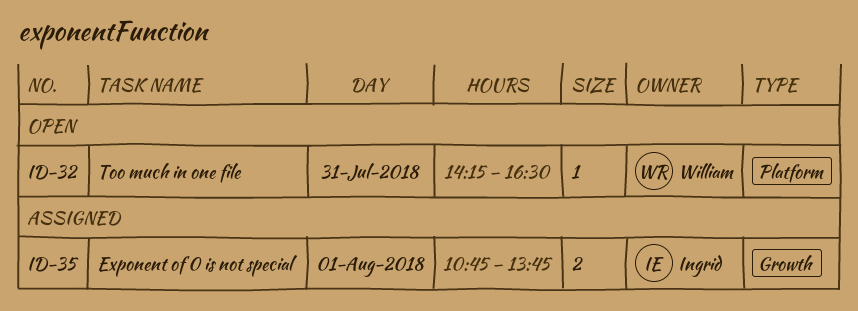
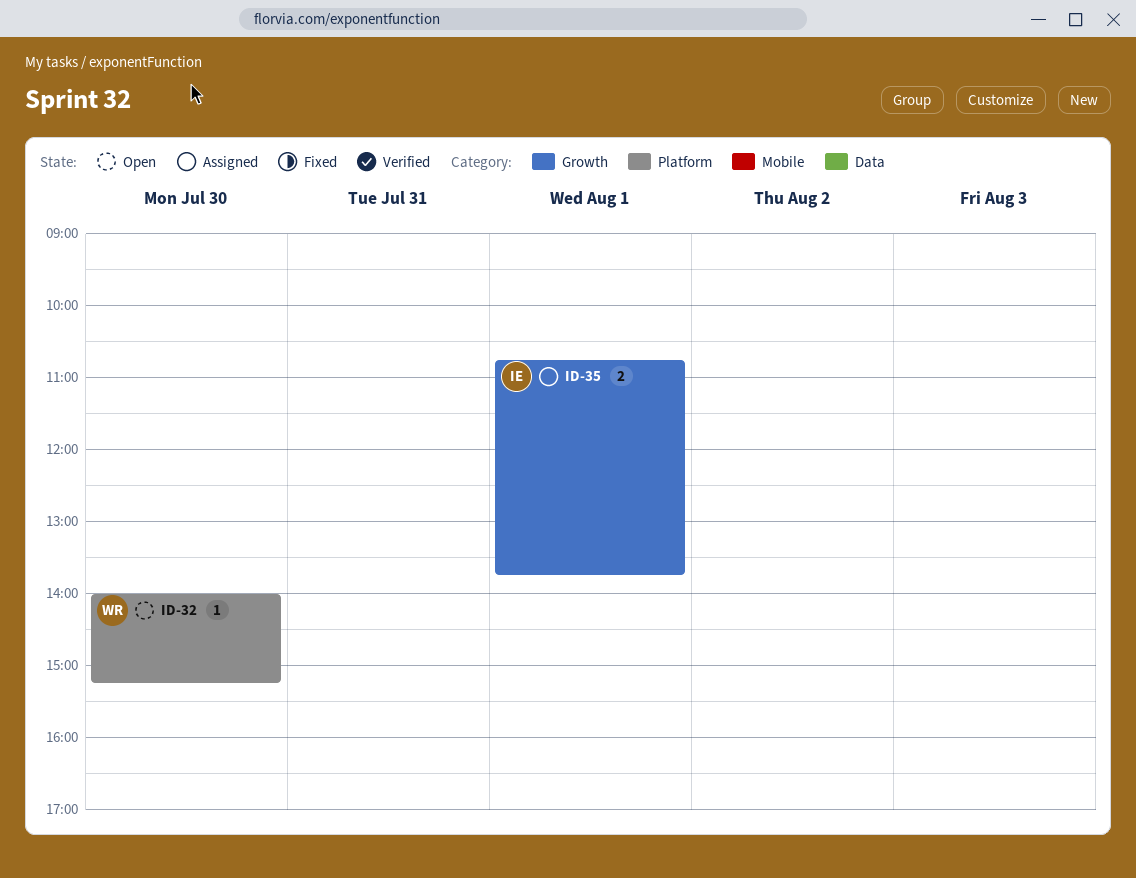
ID-32, day: Jul 31 -> Jul 30
ID-32, begins: 14:15 -> 14:00
ID-32, ends: 16:30 -> 15:15

